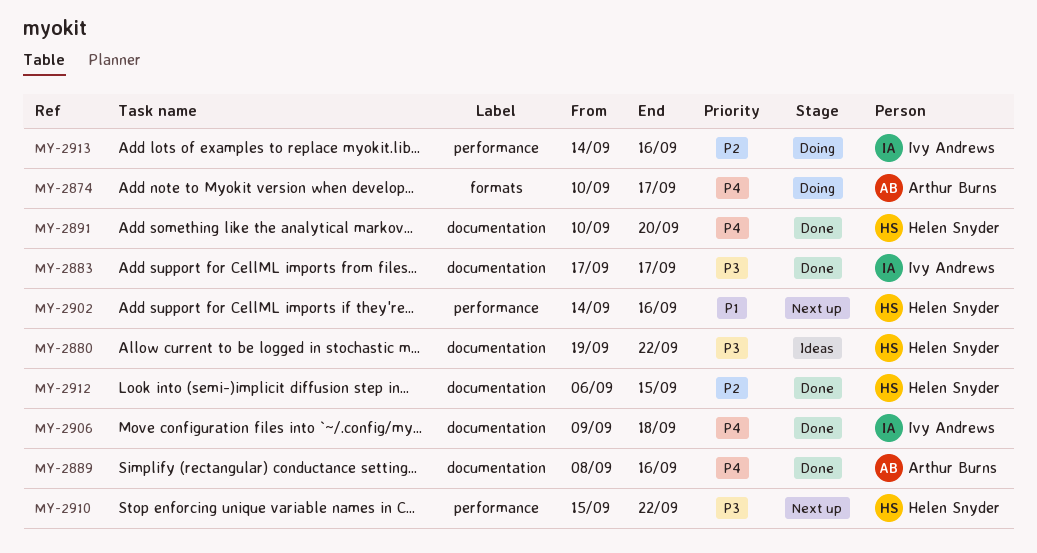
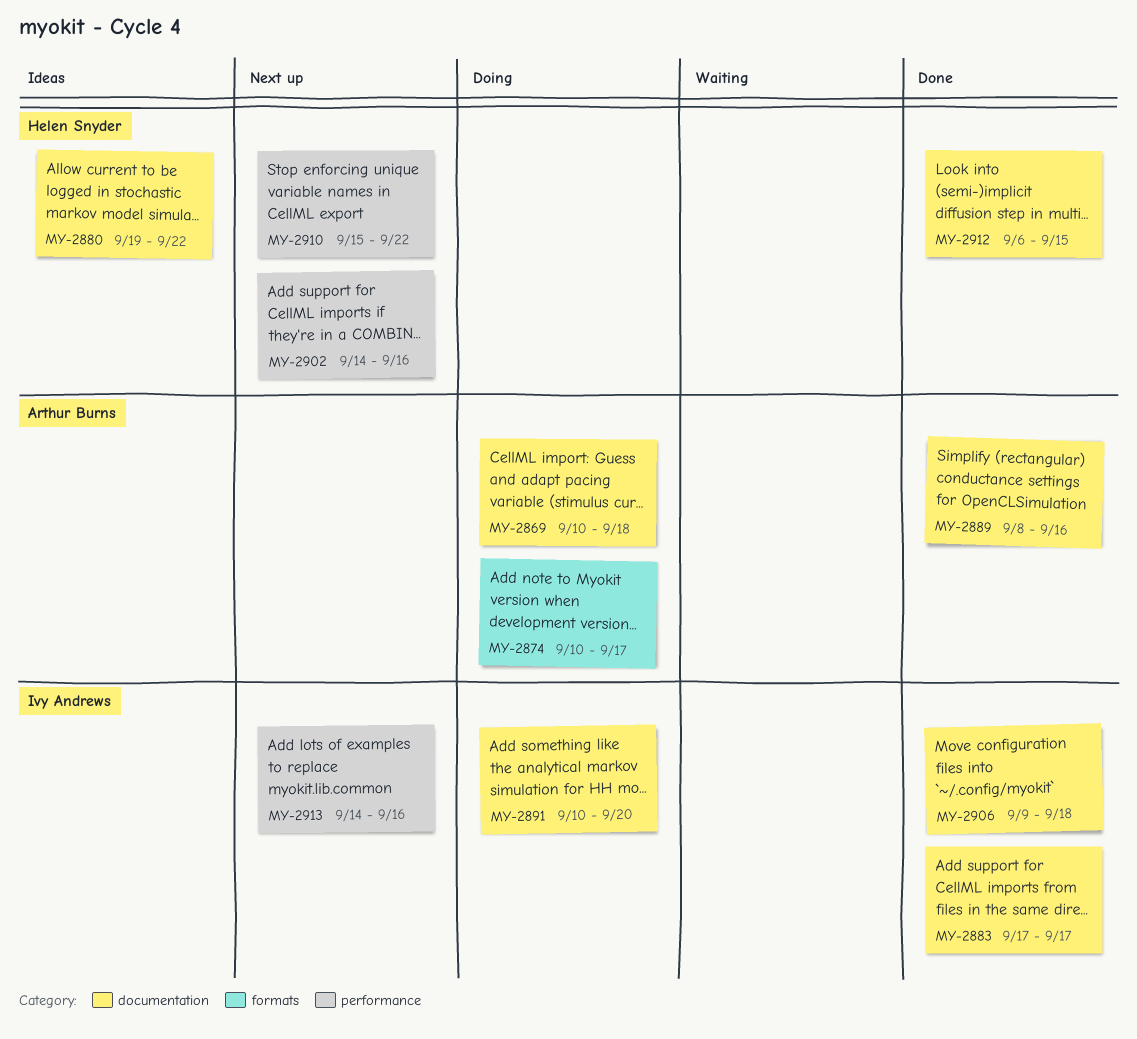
MY-2869: none -> present
MY-2891, status: Done -> Doing
MY-2891, owner: Helen Snyder -> Ivy Andrews
MY-2913, status: Doing -> Next up

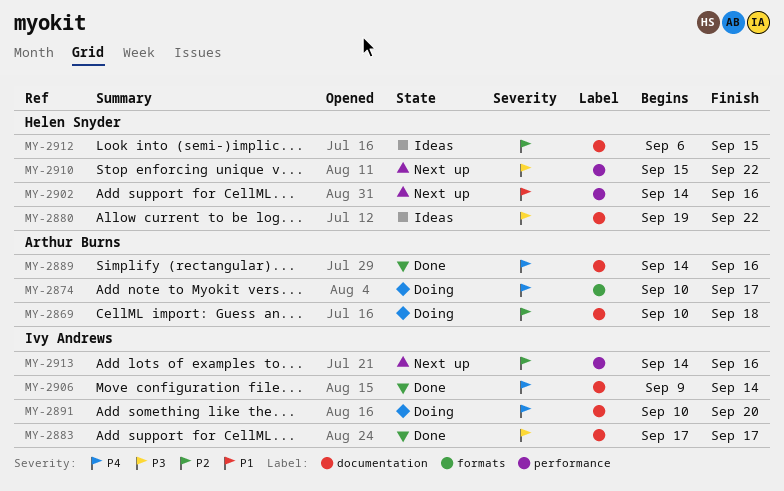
MY-2889, start: Sep 8 -> Sep 14
MY-2906, due: Sep 18 -> Sep 14
MY-2912, status: Done -> Ideas

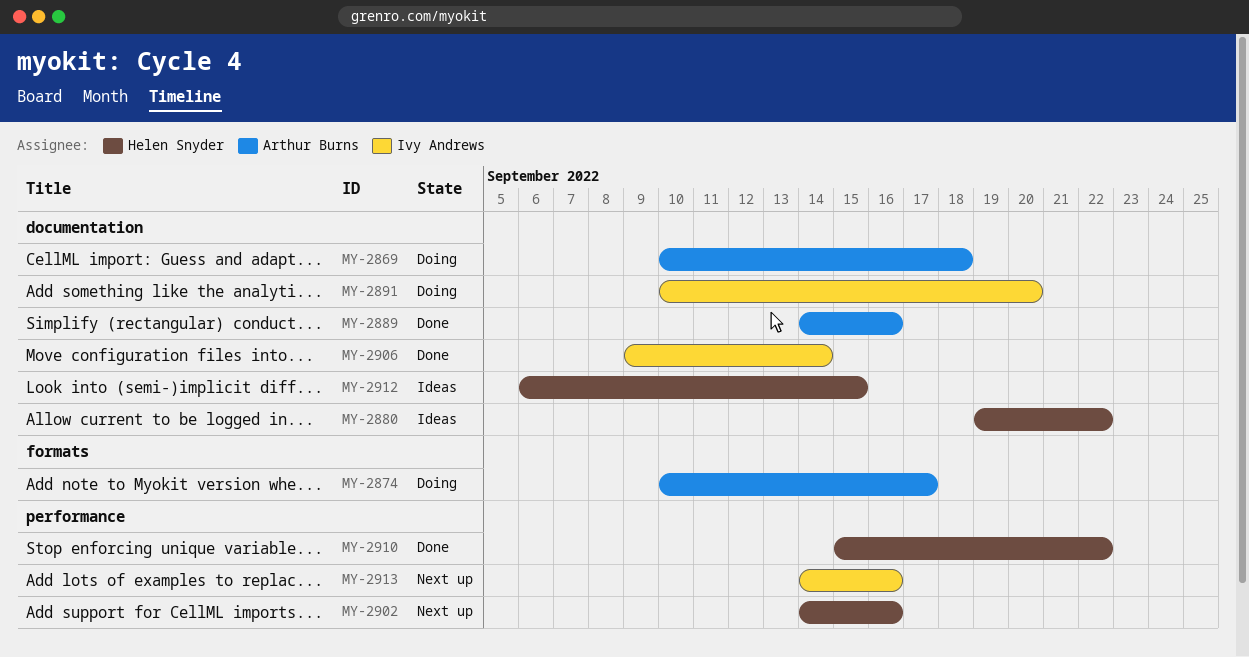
MY-2883: present -> none
MY-2910, status: Next up -> Done

